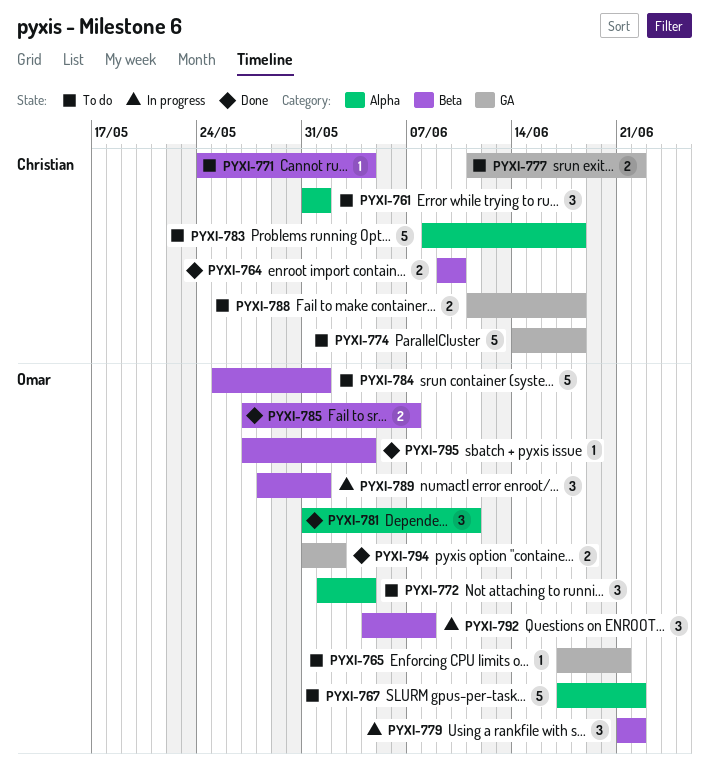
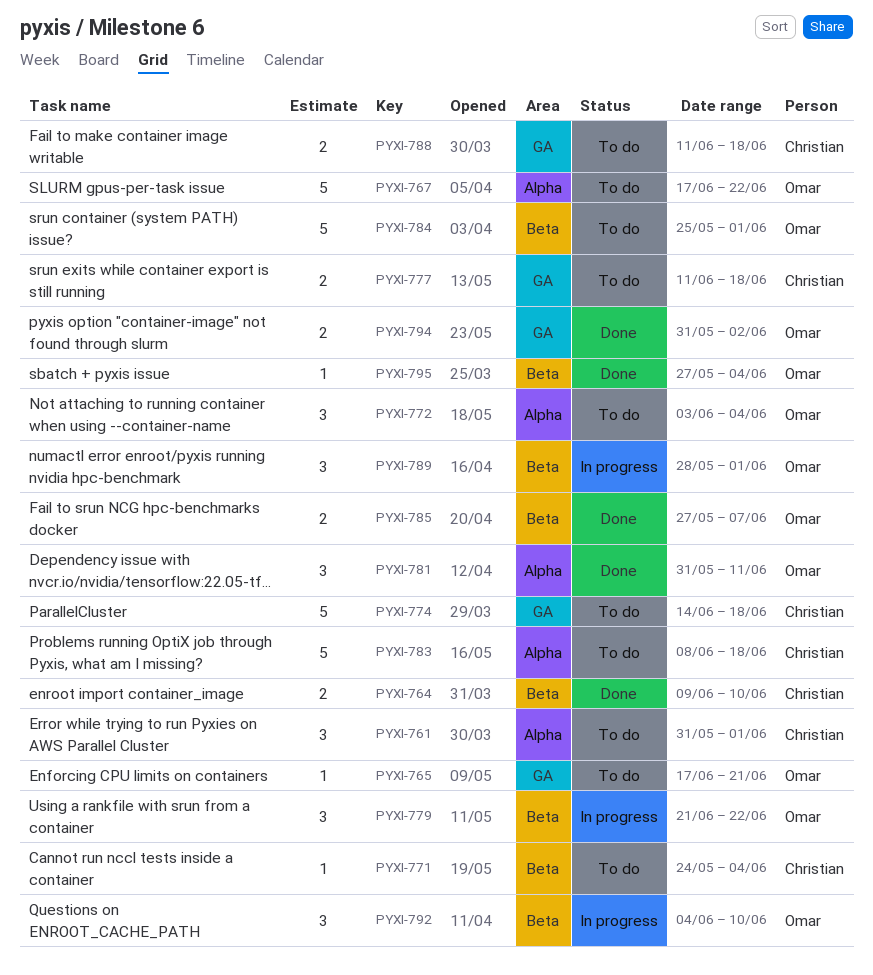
PYXI-772, start: Jun 1 -> Jun 3
PYXI-777, due: Jun 22 -> Jun 18
PYXI-792, due: Jun 8 -> Jun 10

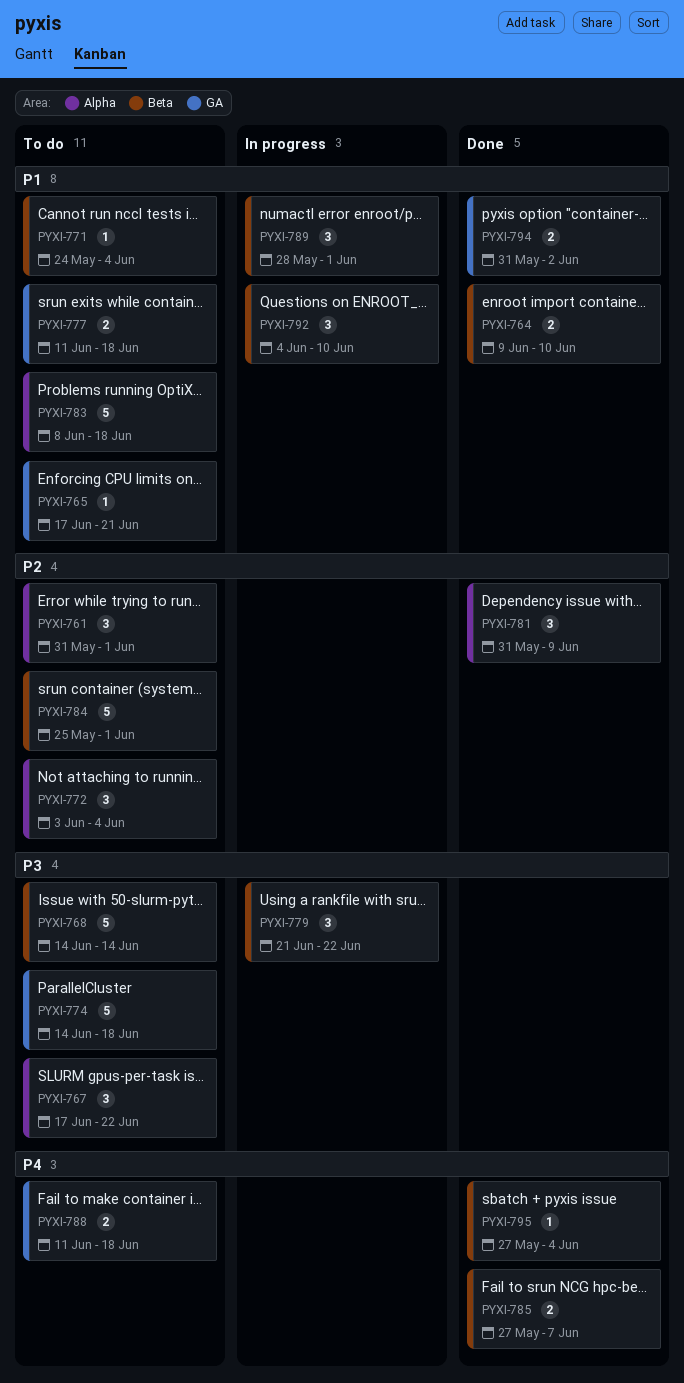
PYXI-767, estimate: 5 -> 3
PYXI-768: none -> present
PYXI-781, due: Jun 11 -> Jun 9

